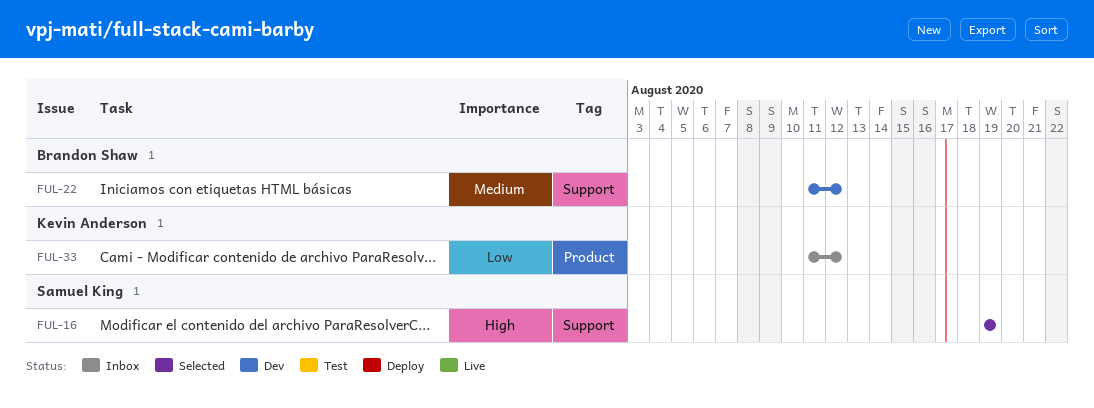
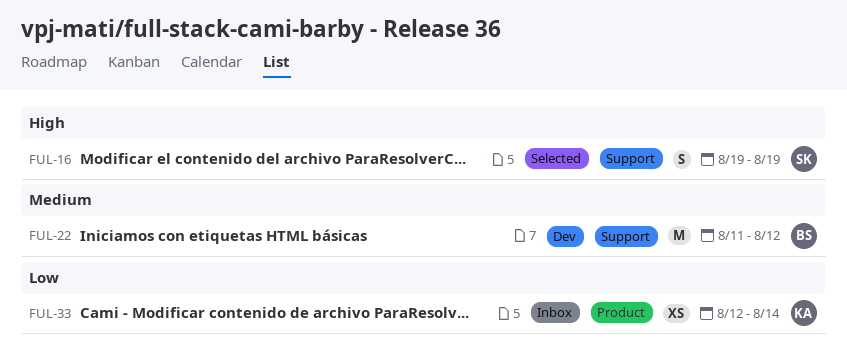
FUL-33, start: Aug 11 -> Aug 12
FUL-33, due: Aug 12 -> Aug 14

